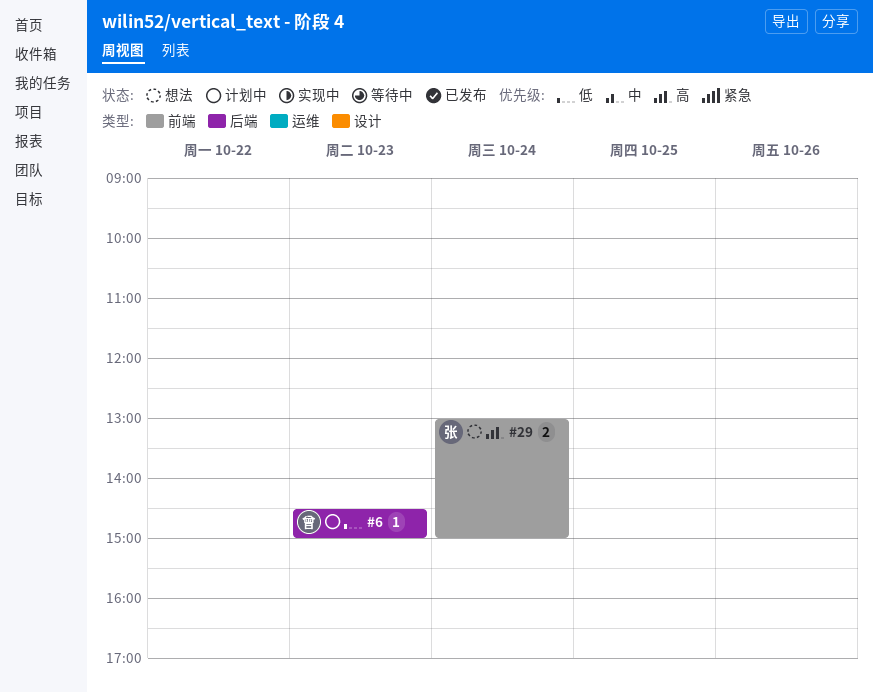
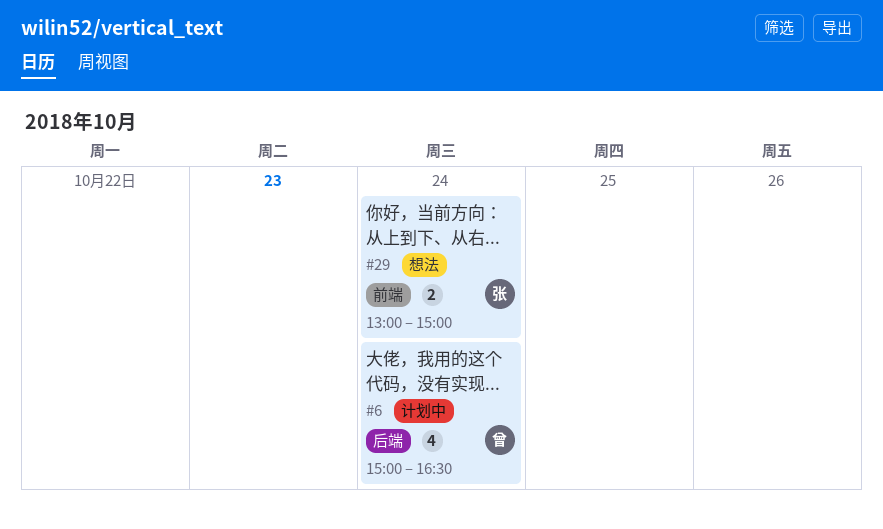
#6, estimate: 1 -> 4
#6, day: Oct 23 -> Oct 24
#6, begins: 14:30 -> 15:00
#6, ends: 15:00 -> 16:30

